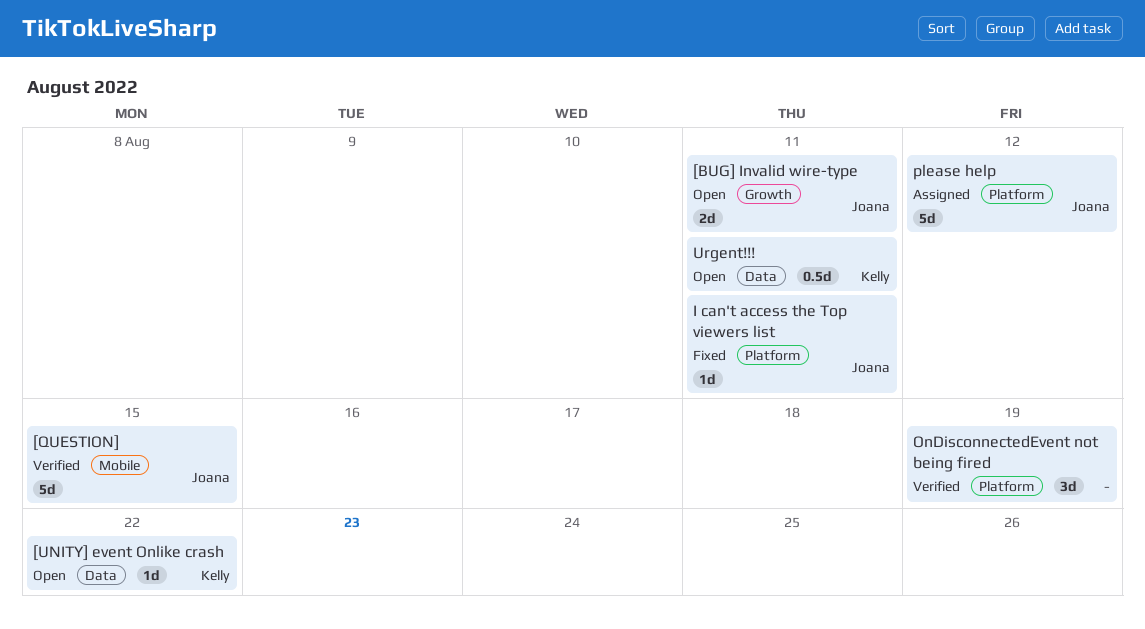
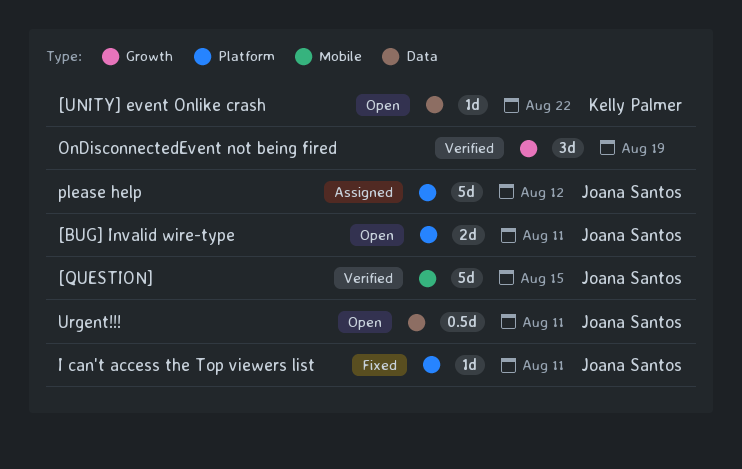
[BUG] Invalid wire-type, label: Growth -> Platform
OnDisconnectedEvent not being fired, label: Platform -> Growth
Urgent!!!, owner: Kelly Palmer -> Joana Santos

